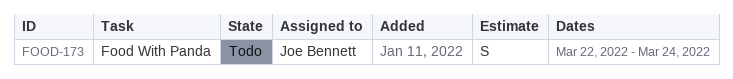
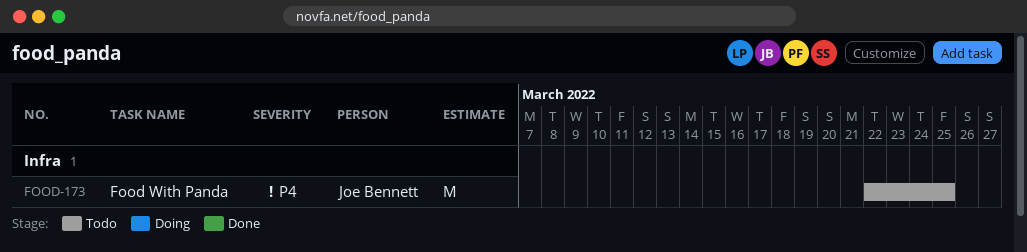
FOOD-173, estimate: S -> M
FOOD-173, due: Mar 24 -> Mar 25

